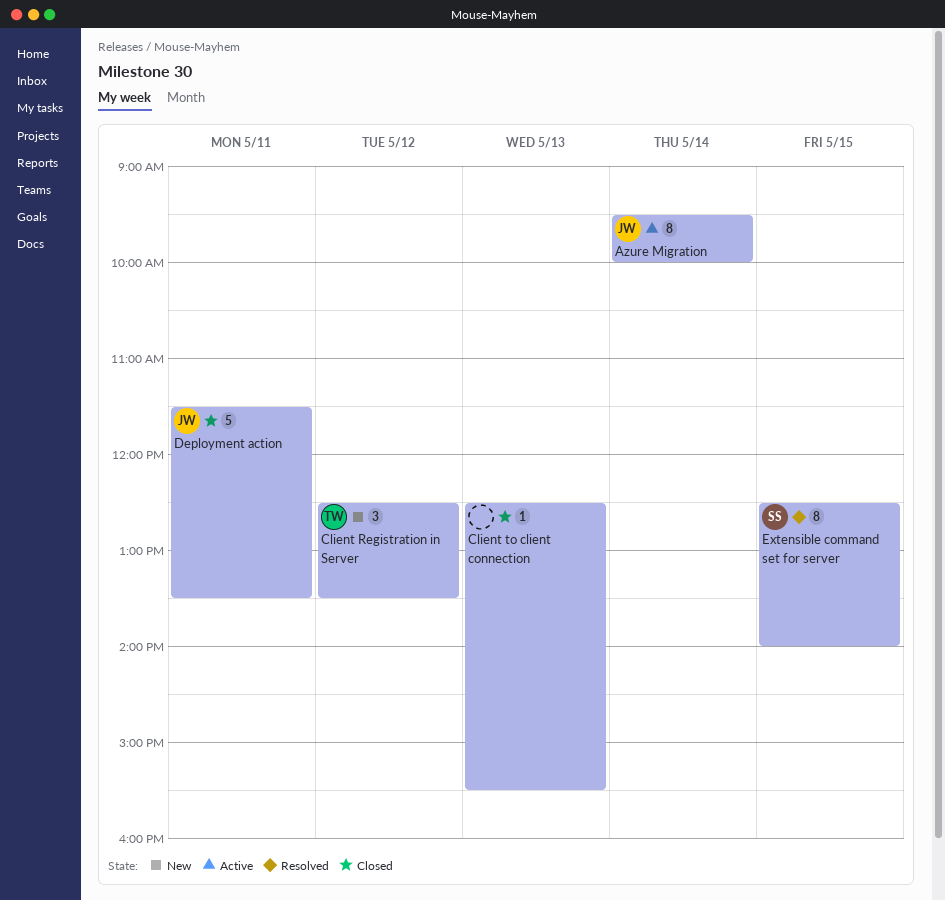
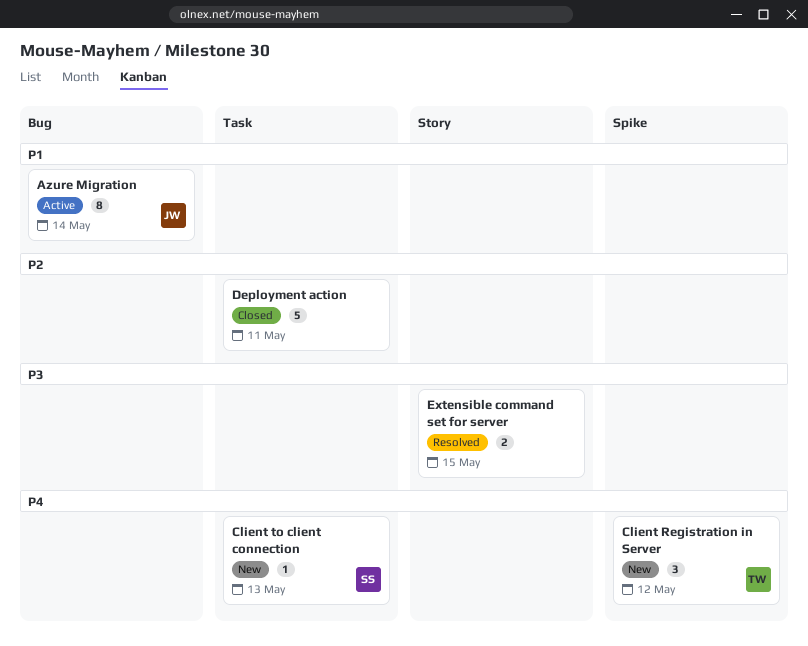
Client to client connection, status: Closed -> New
Client to client connection, owner: none -> SS
Deployment action, owner: JW -> none
Extensible command set for server, owner: SS -> none
Extensible command set for server, estimate: 8 -> 2

